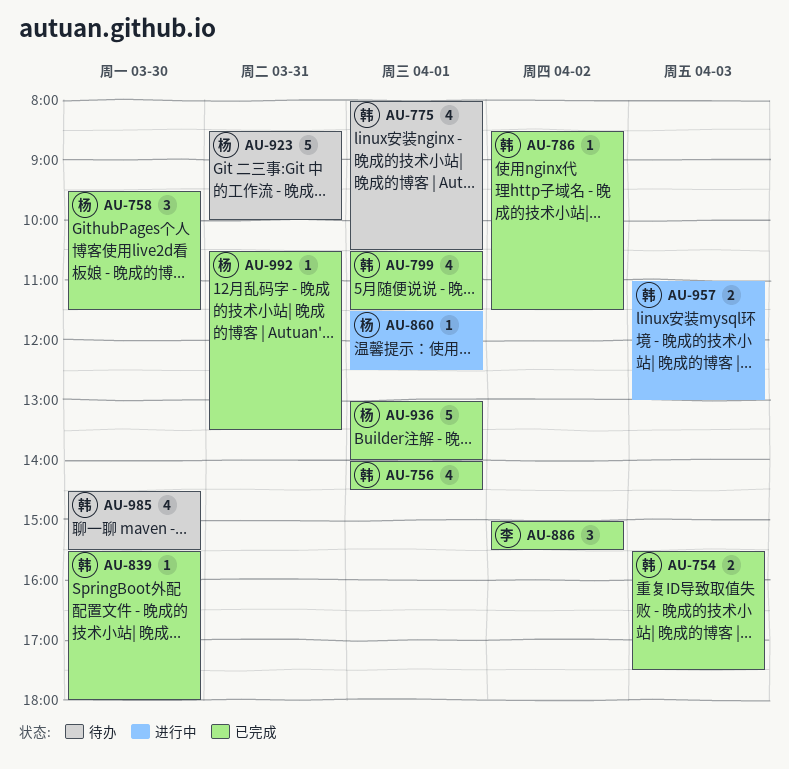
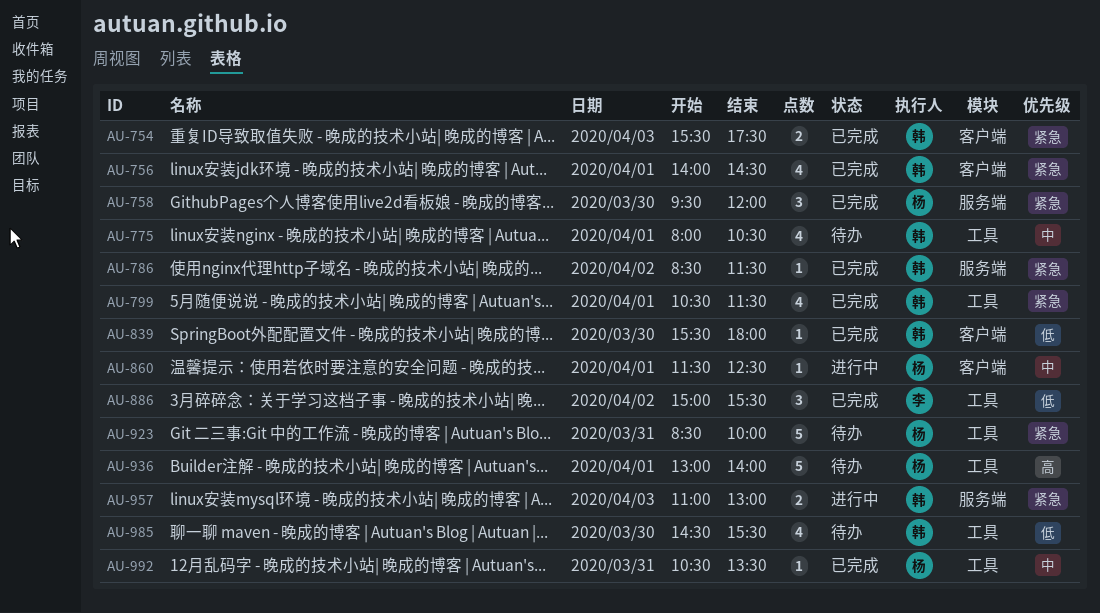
AU-758, ends: 11:30 -> 12:00
AU-936, status: 已完成 -> 待办

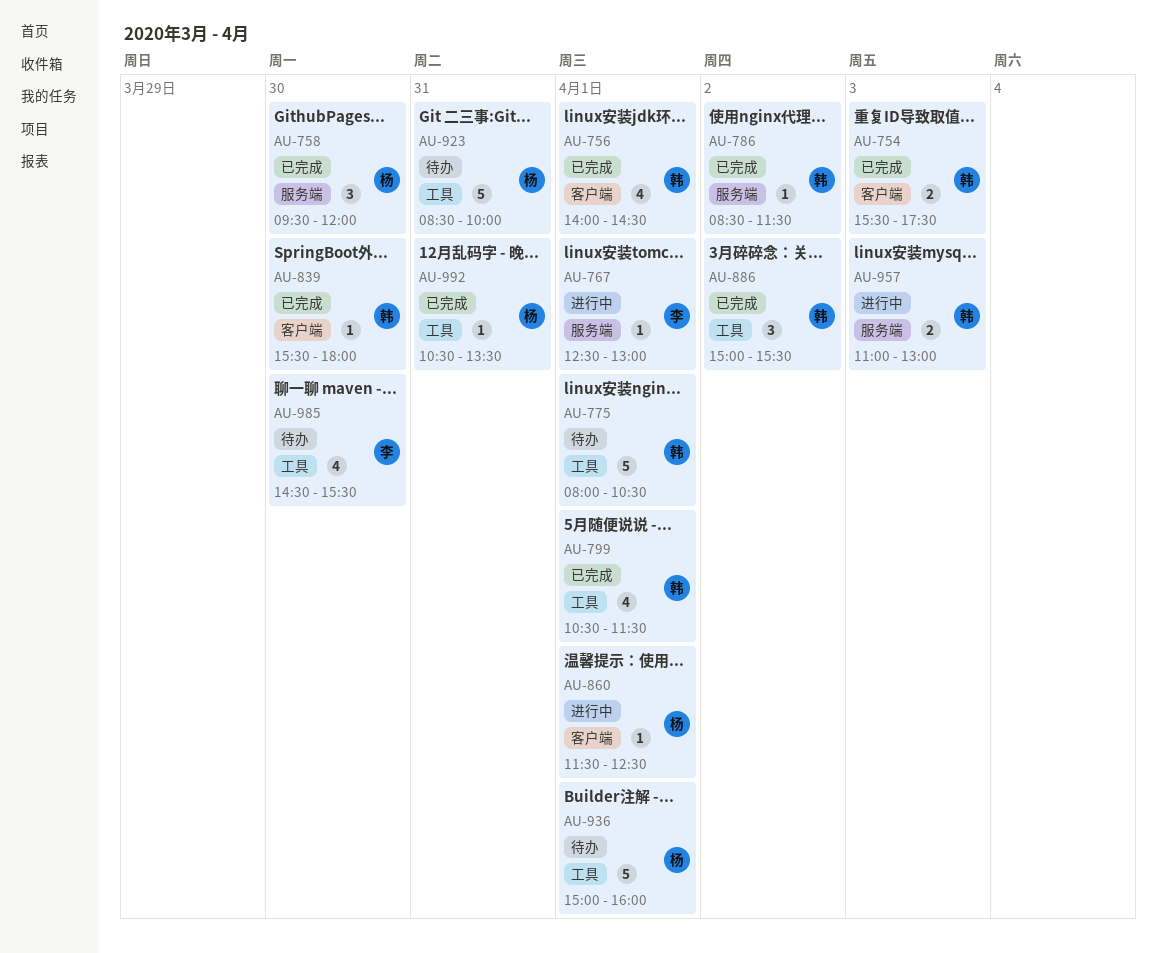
AU-767: none -> present
AU-775, estimate: 4 -> 5
AU-886, owner: 李 -> 韩
AU-936, begins: 13:00 -> 15:00
AU-936, ends: 14:00 -> 16:00
AU-985, owner: 韩 -> 李

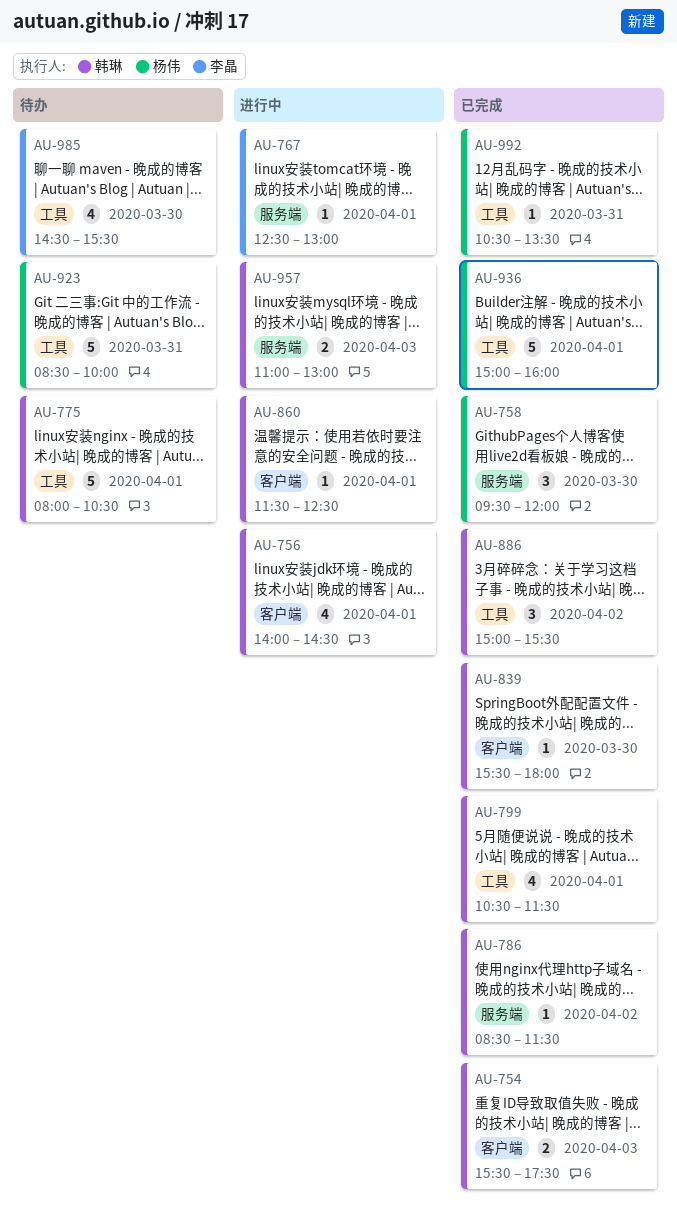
AU-756, status: 已完成 -> 进行中
AU-860, owner: 杨伟 -> 韩琳
AU-936, status: 待办 -> 已完成

